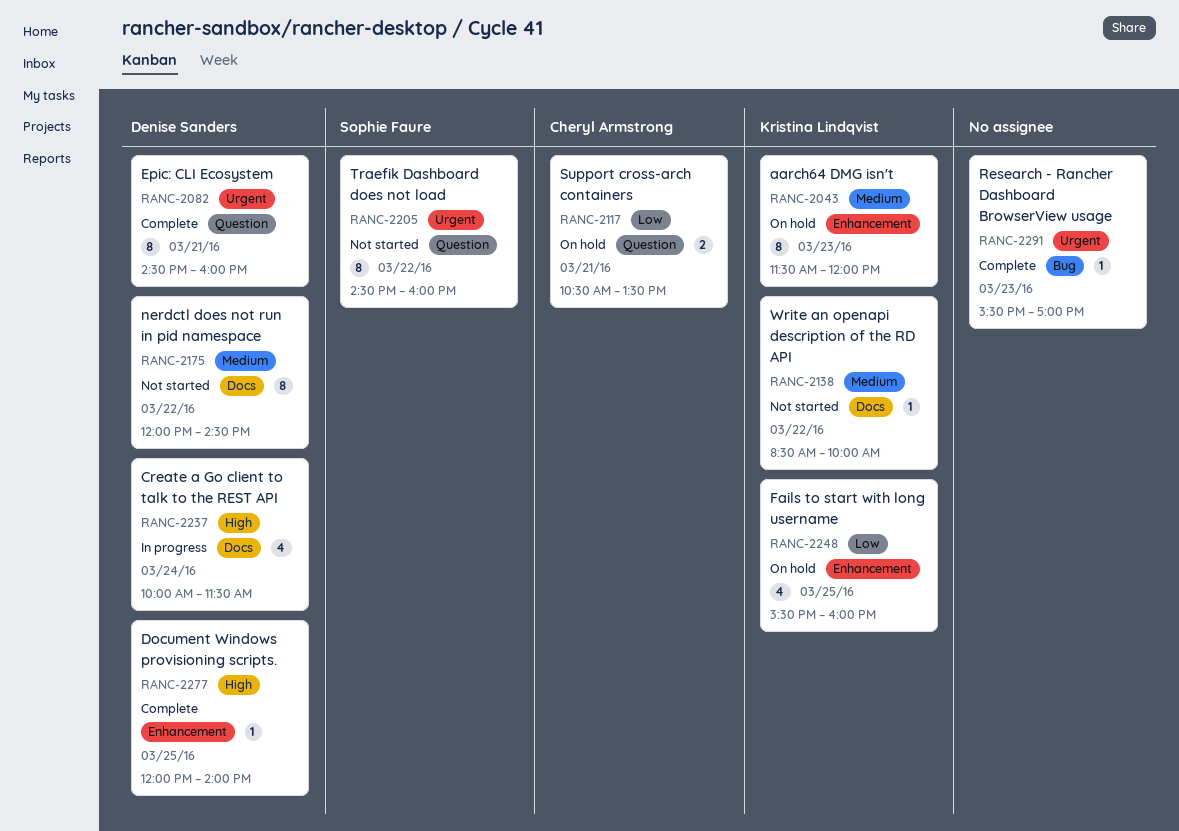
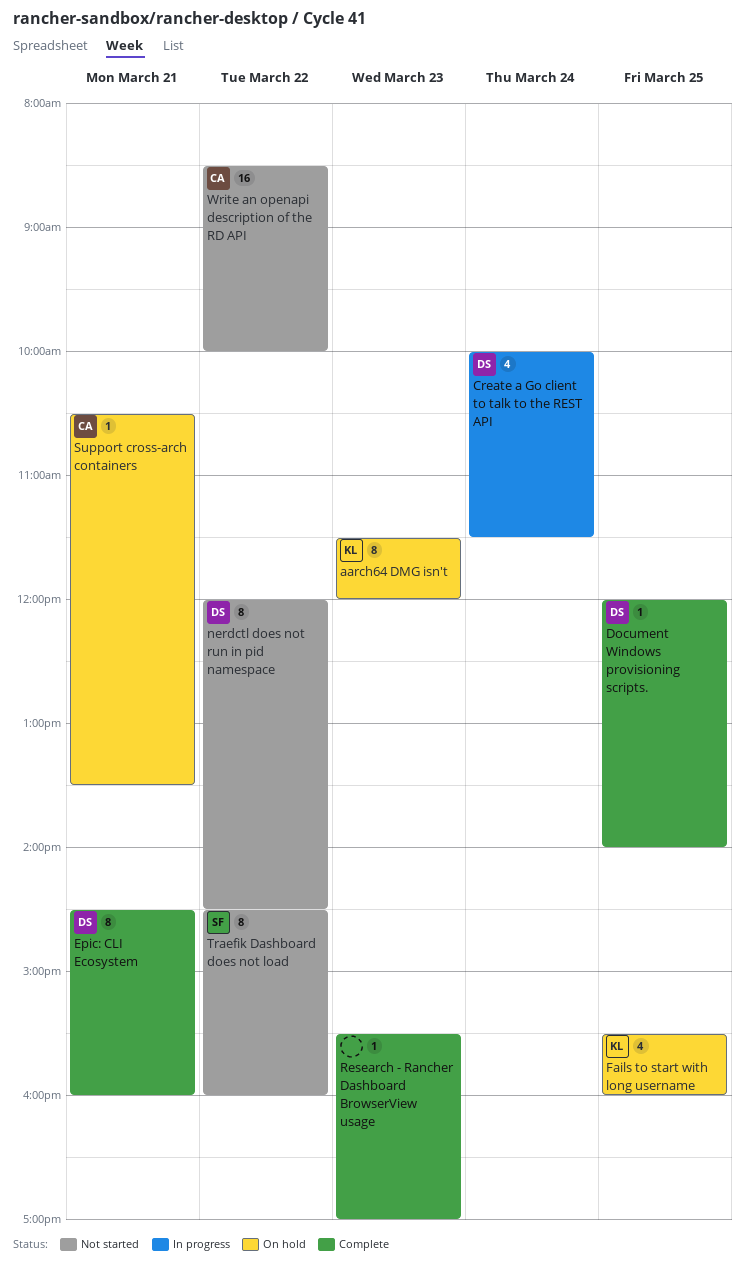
Support cross-arch containers, estimate: 2 -> 1
Write an openapi description of the RD API, owner: Kristina Lindqvist -> Cheryl Armstrong
Write an openapi description of the RD API, estimate: 1 -> 16

